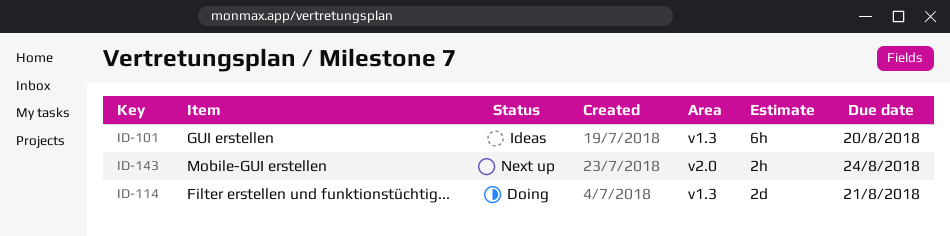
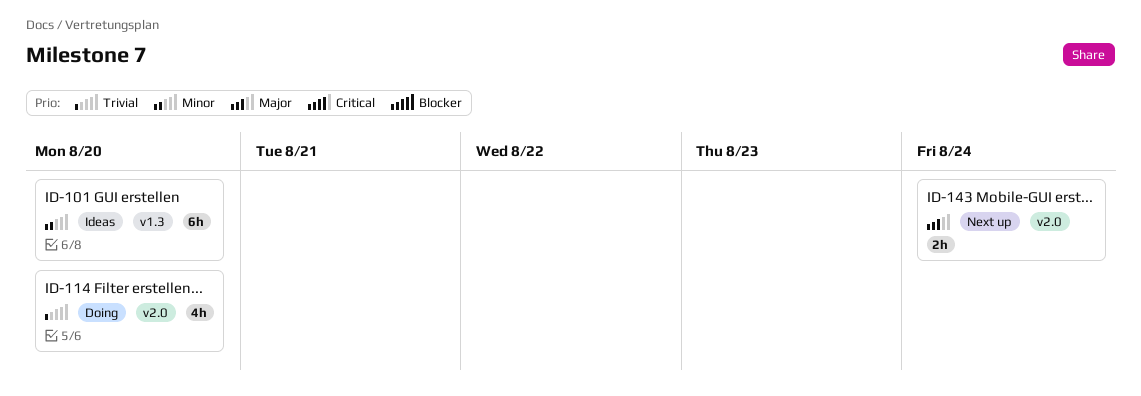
ID-114, label: v1.3 -> v2.0
ID-114, estimate: 2d -> 4h
ID-114, due: Aug 21 -> Aug 20

